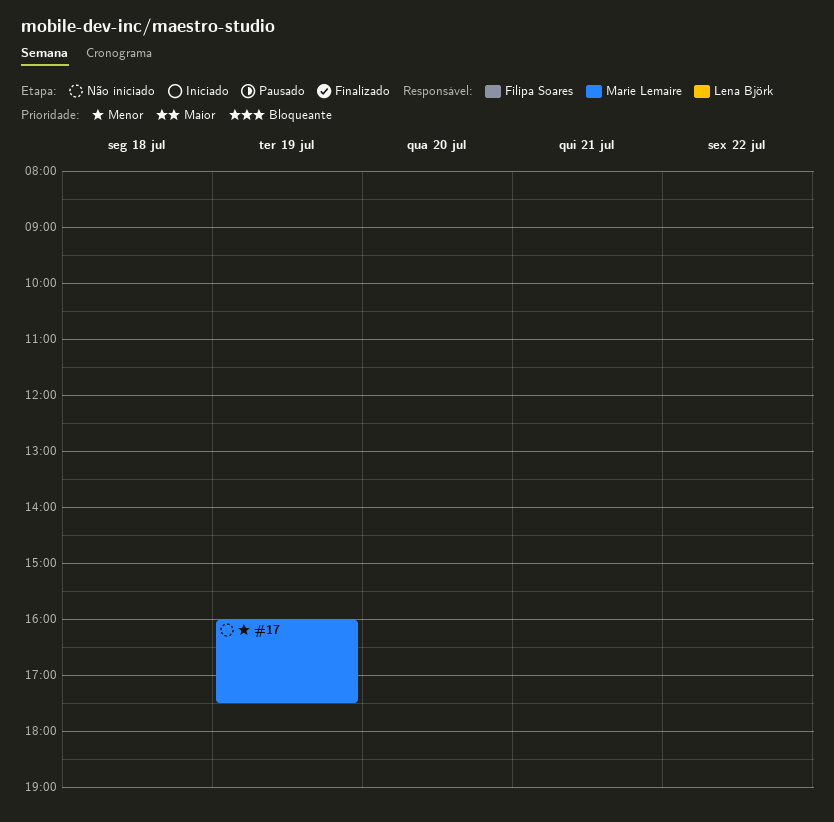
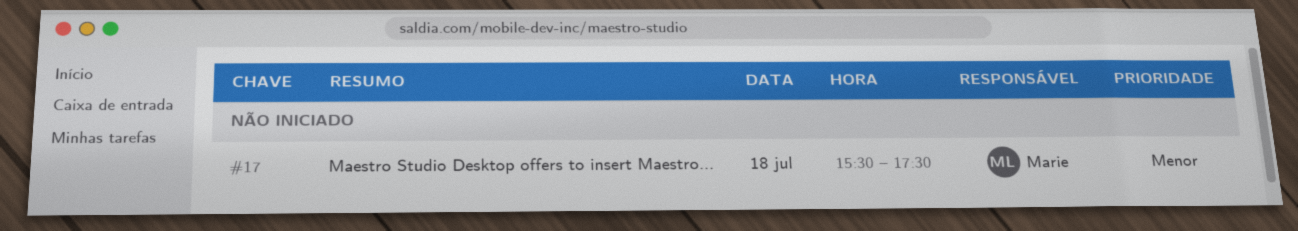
#17, day: Jul 19 -> Jul 18
#17, begins: 16:00 -> 15:30

